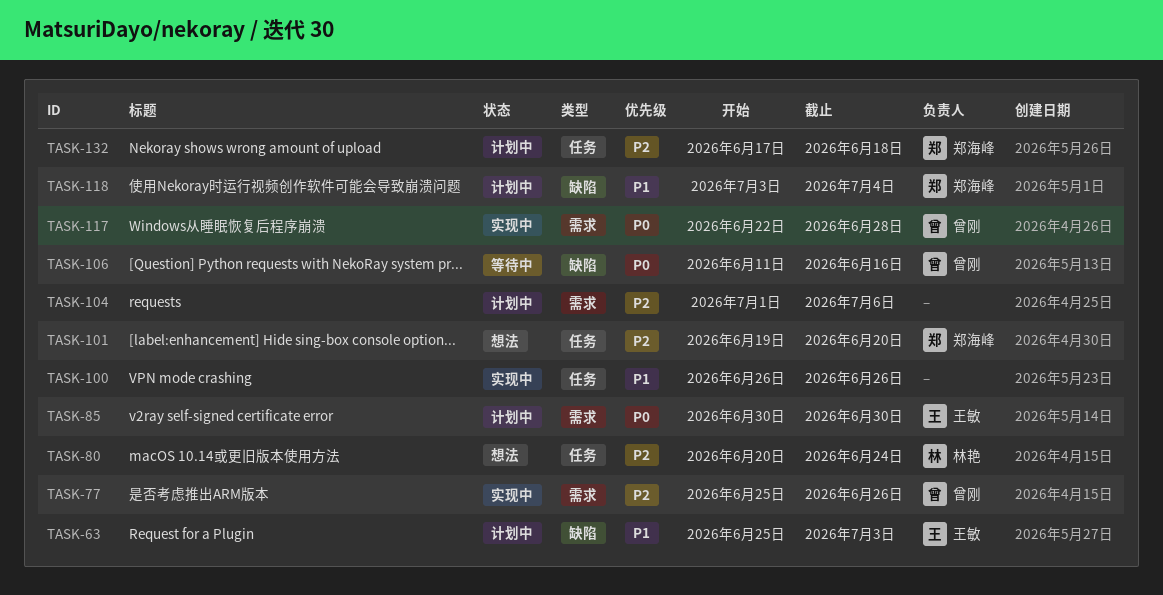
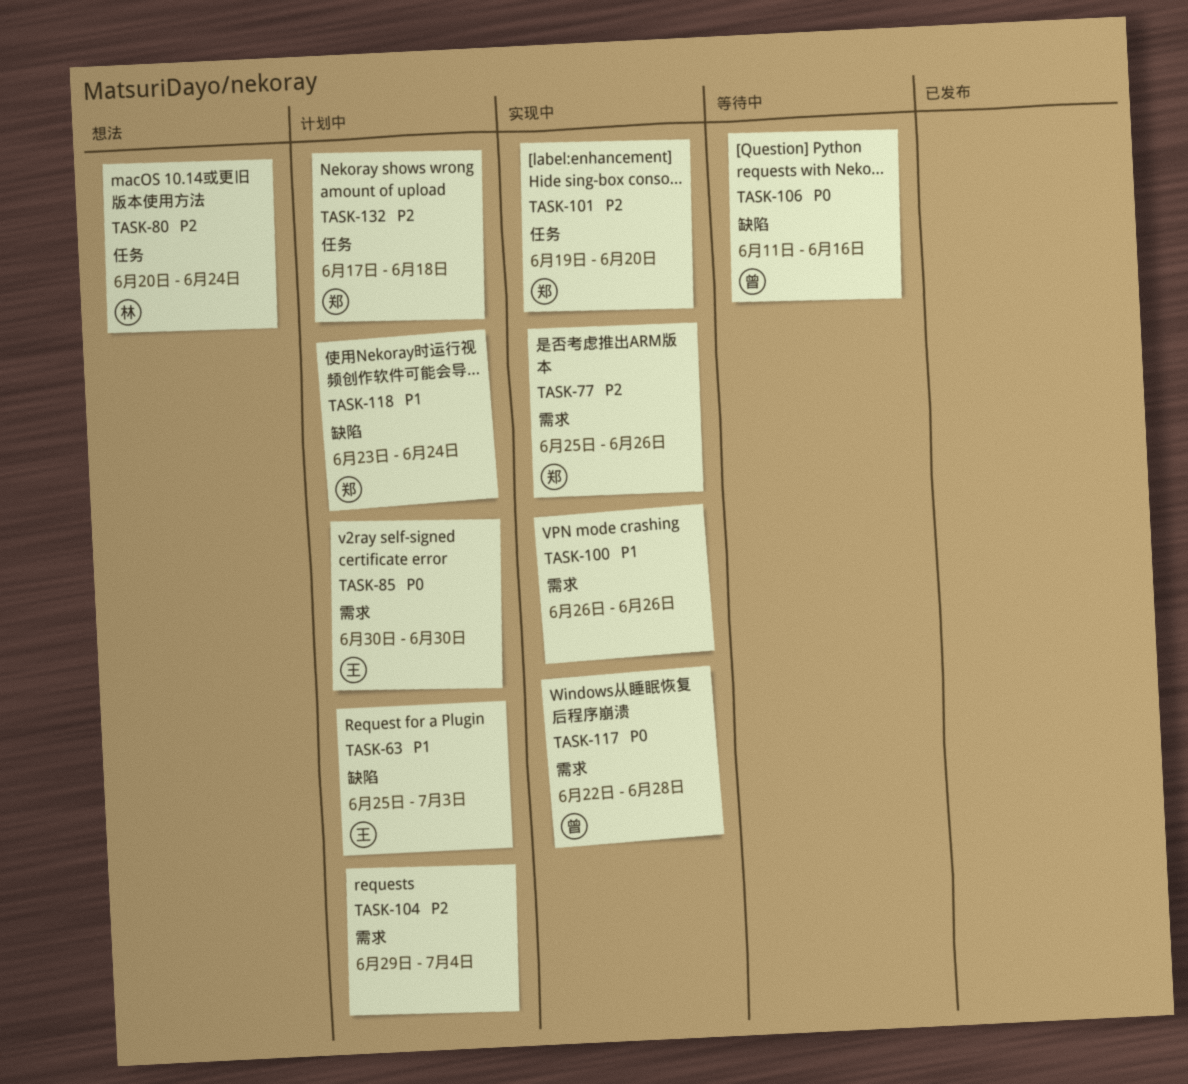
TASK-77, owner: 曾刚 -> 郑海峰
TASK-100, label: 任务 -> 需求
TASK-101, status: 想法 -> 实现中
TASK-104, start: Jul 1 -> Jun 29
TASK-104, due: Jul 6 -> Jul 4
TASK-118, start: Jul 3 -> Jun 23
TASK-118, due: Jul 4 -> Jun 24

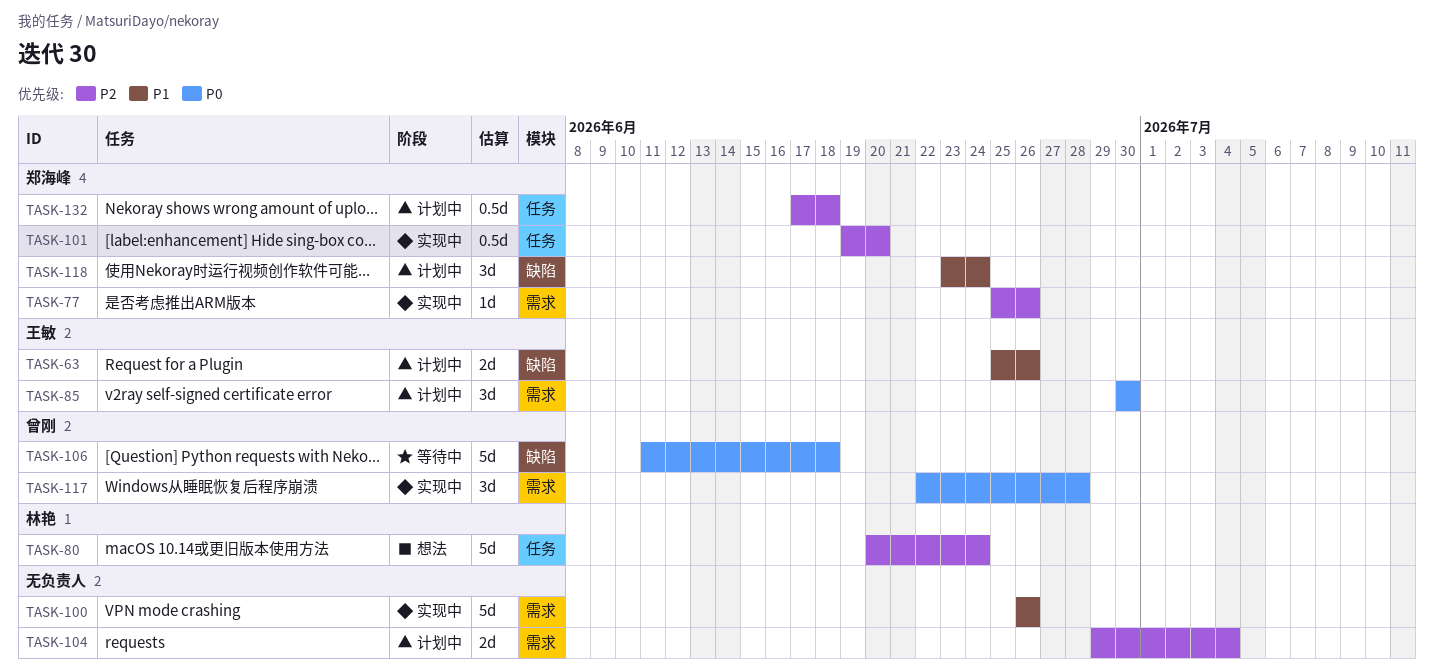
TASK-63, due: Jul 3 -> Jun 26
TASK-106, due: Jun 16 -> Jun 18

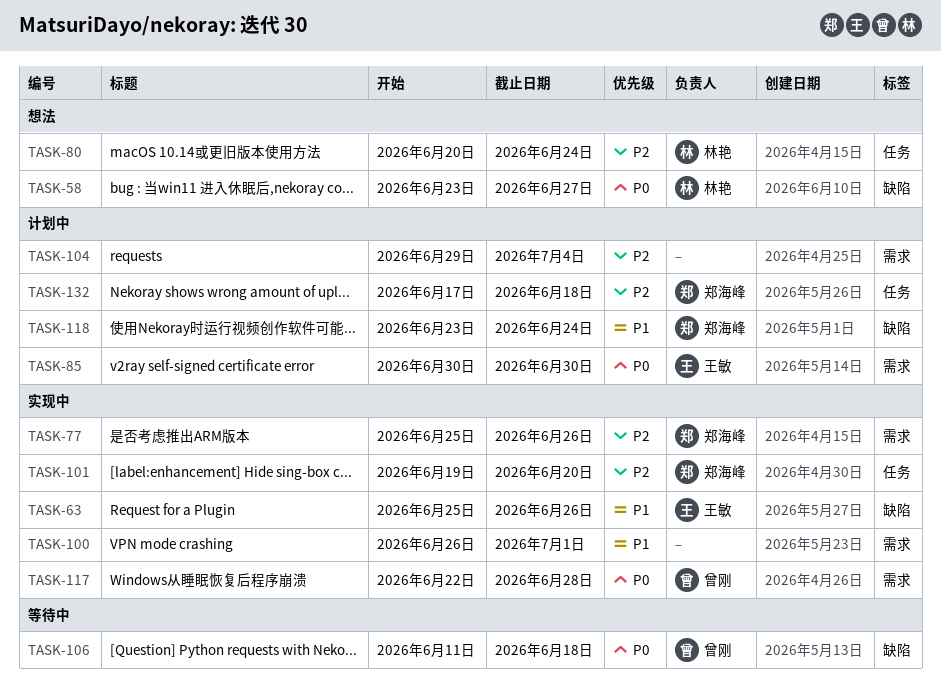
TASK-58: none -> present
TASK-63, status: 计划中 -> 实现中
TASK-100, due: Jun 26 -> Jul 1

